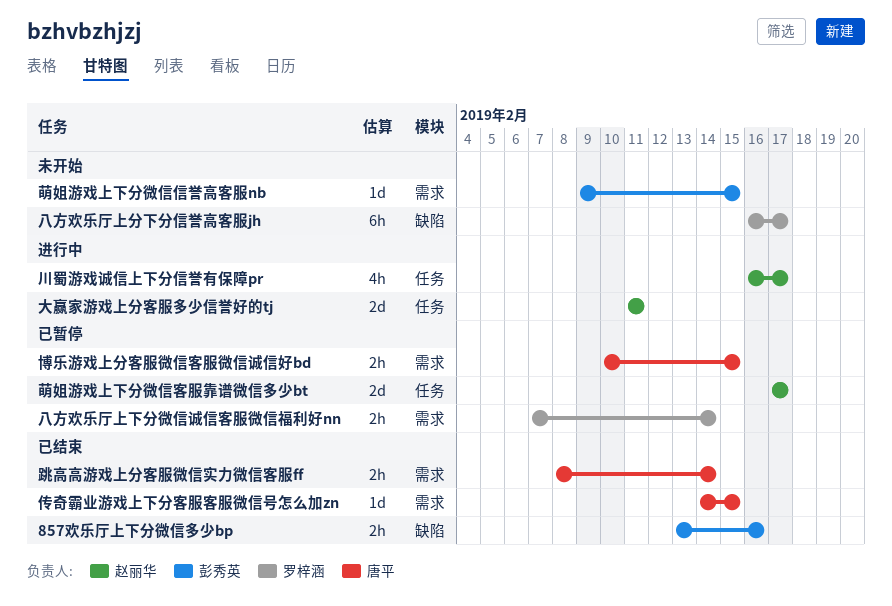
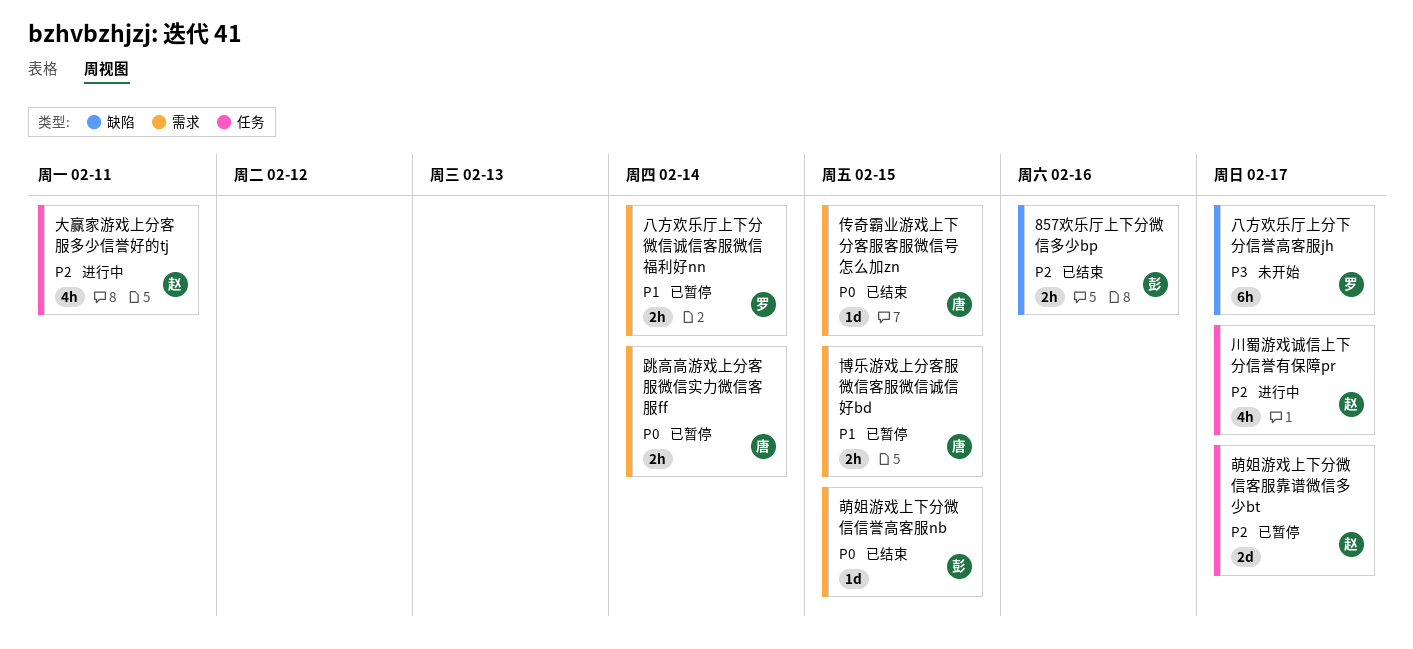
大赢家游戏上分客服多少信誉好的tj, estimate: 2d -> 4h
萌姐游戏上下分微信信誉高客服nb, status: 未开始 -> 已结束
跳高高游戏上分客服微信实力微信客服ff, status: 已结束 -> 已暂停

